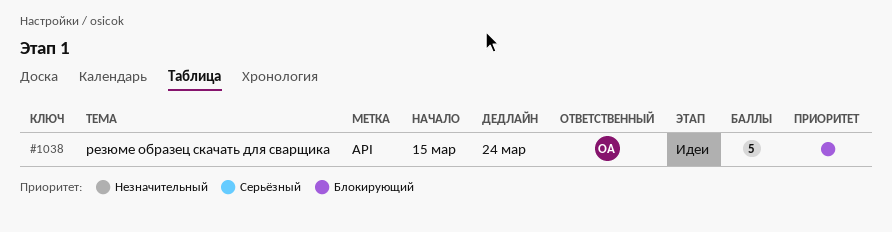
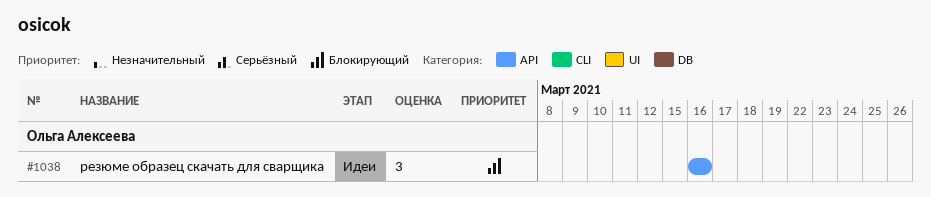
#1038, estimate: 5 -> 3
#1038, start: Mar 15 -> Mar 16
#1038, due: Mar 24 -> Mar 16

